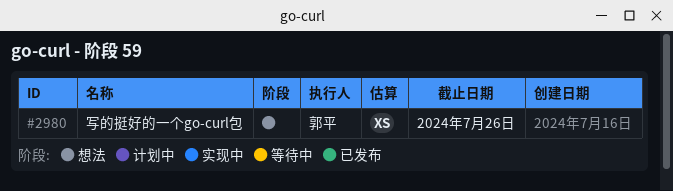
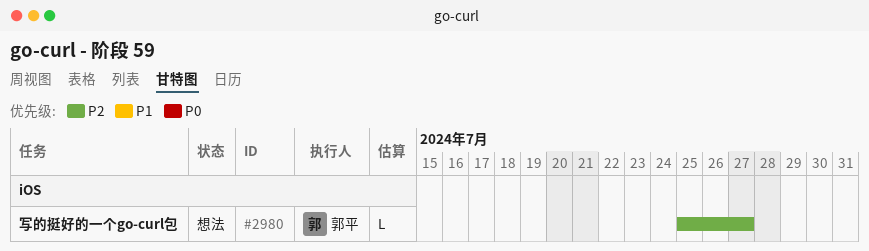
#2980, estimate: XS -> L
#2980, due: Jul 26 -> Jul 27

